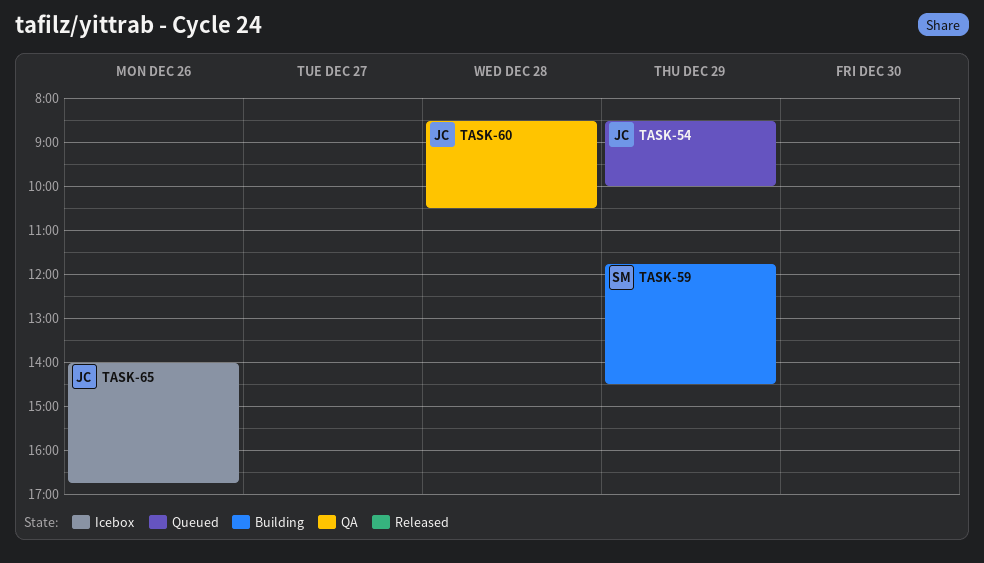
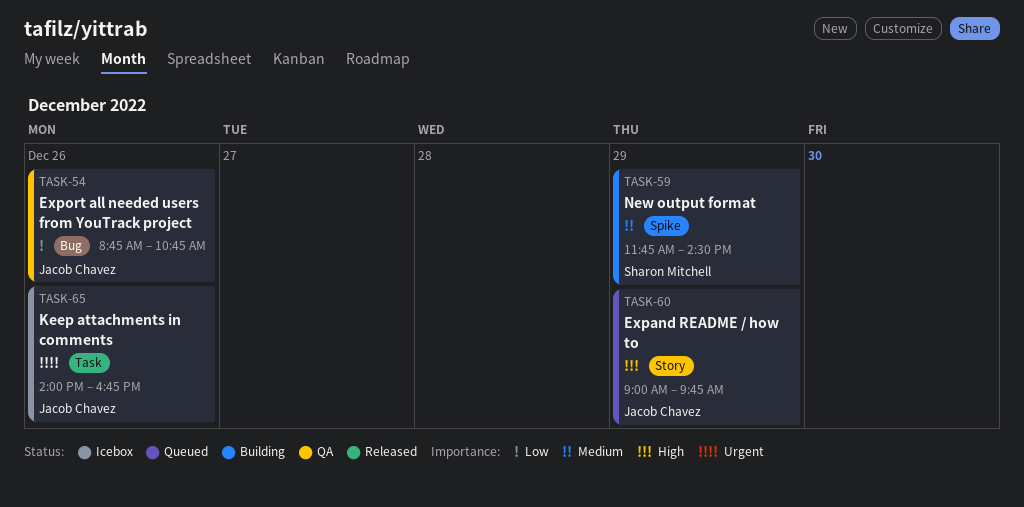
TASK-54, status: Queued -> QA
TASK-54, day: Dec 29 -> Dec 26
TASK-54, begins: 08:30 -> 08:45
TASK-54, ends: 10:00 -> 10:45
TASK-60, status: QA -> Queued
TASK-60, day: Dec 28 -> Dec 29
TASK-60, begins: 08:30 -> 09:00
TASK-60, ends: 10:30 -> 09:45

